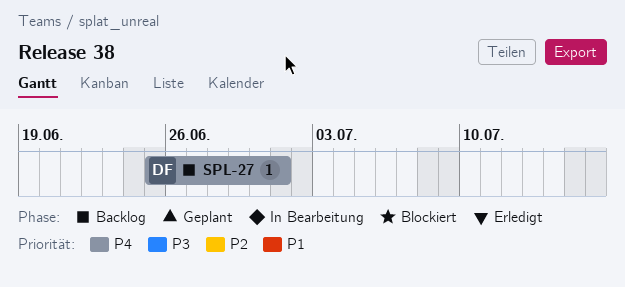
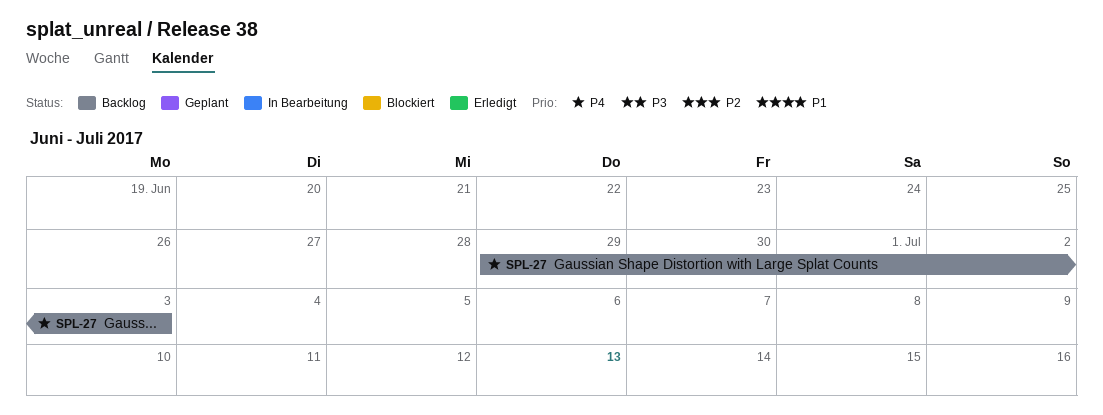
SPL-27, start: Jun 25 -> Jun 29
SPL-27, due: Jul 1 -> Jul 3

